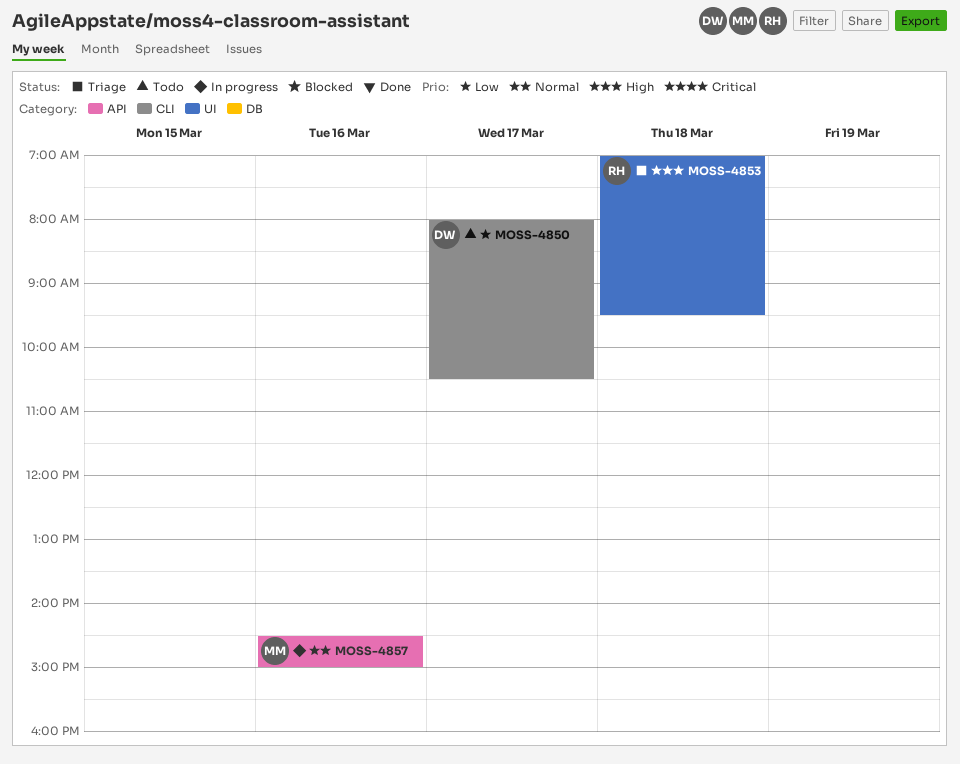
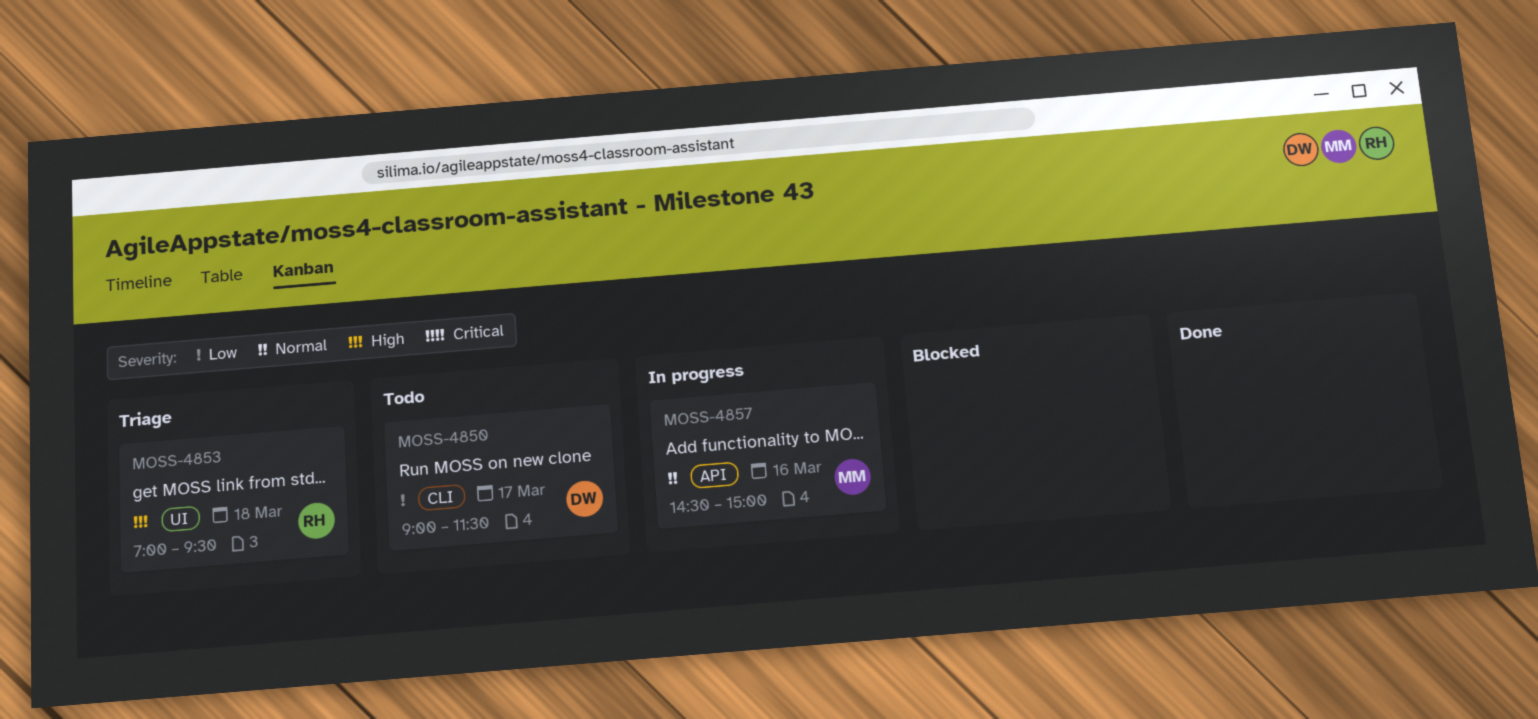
MOSS-4850, begins: 08:00 -> 09:00
MOSS-4850, ends: 10:30 -> 11:30

